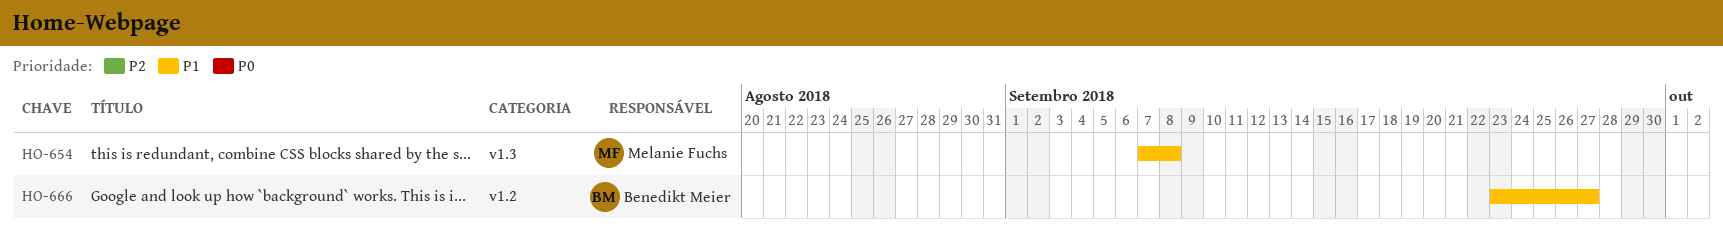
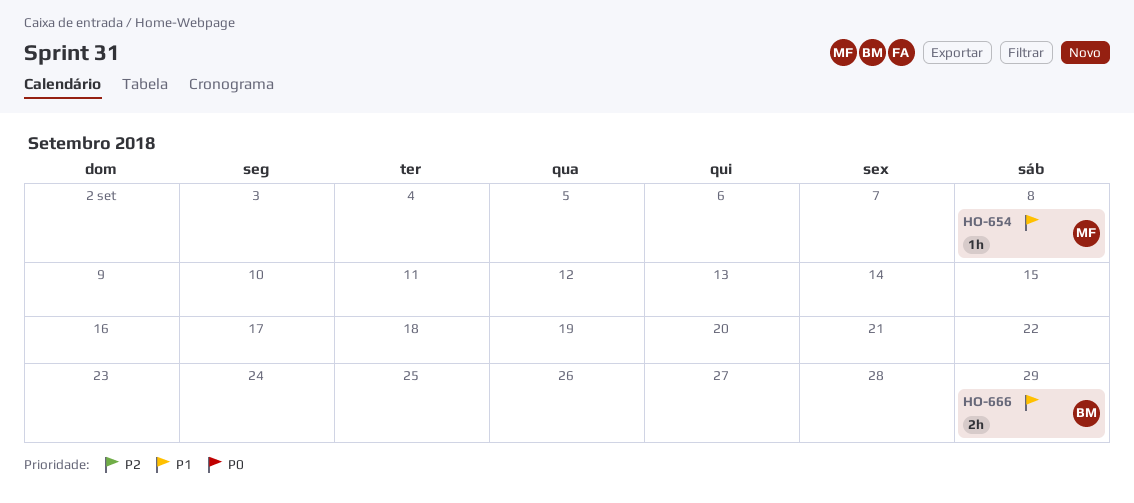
HO-666, due: Sep 27 -> Sep 29

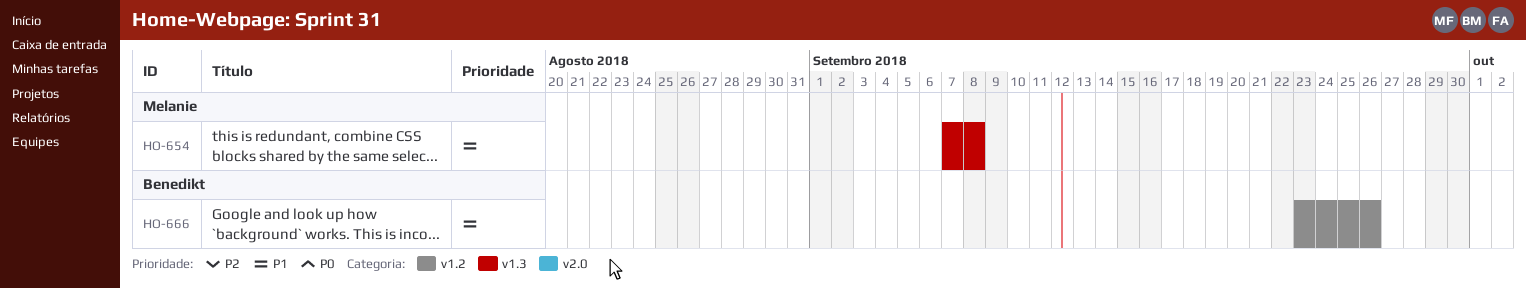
HO-666, due: Sep 29 -> Sep 26

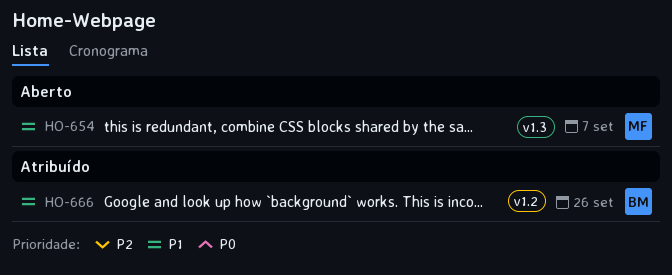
HO-654, due: Sep 8 -> Sep 7

